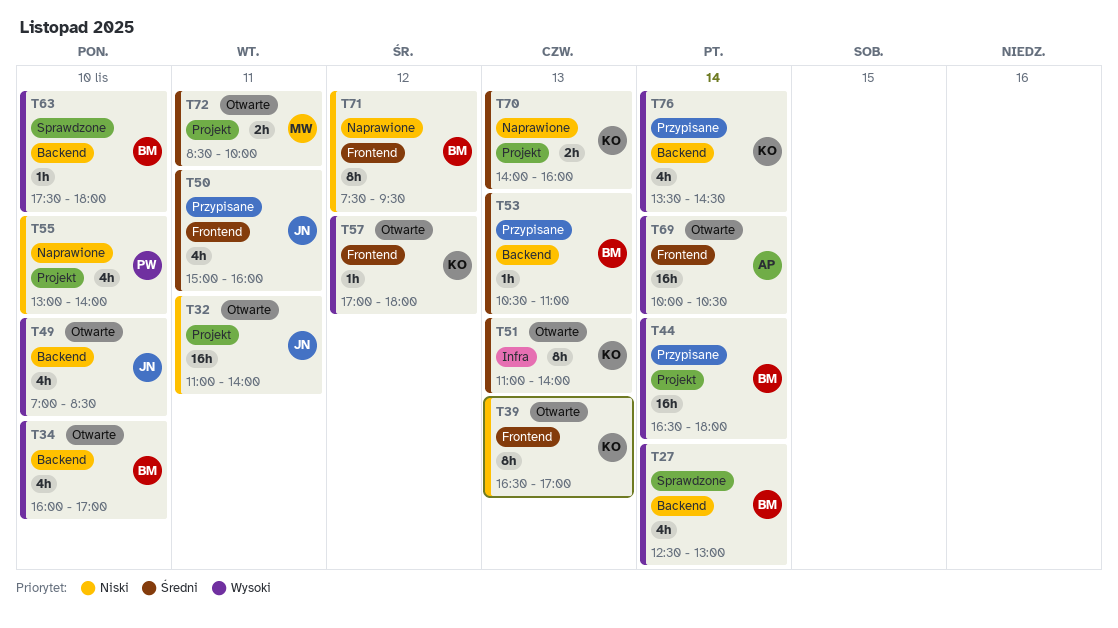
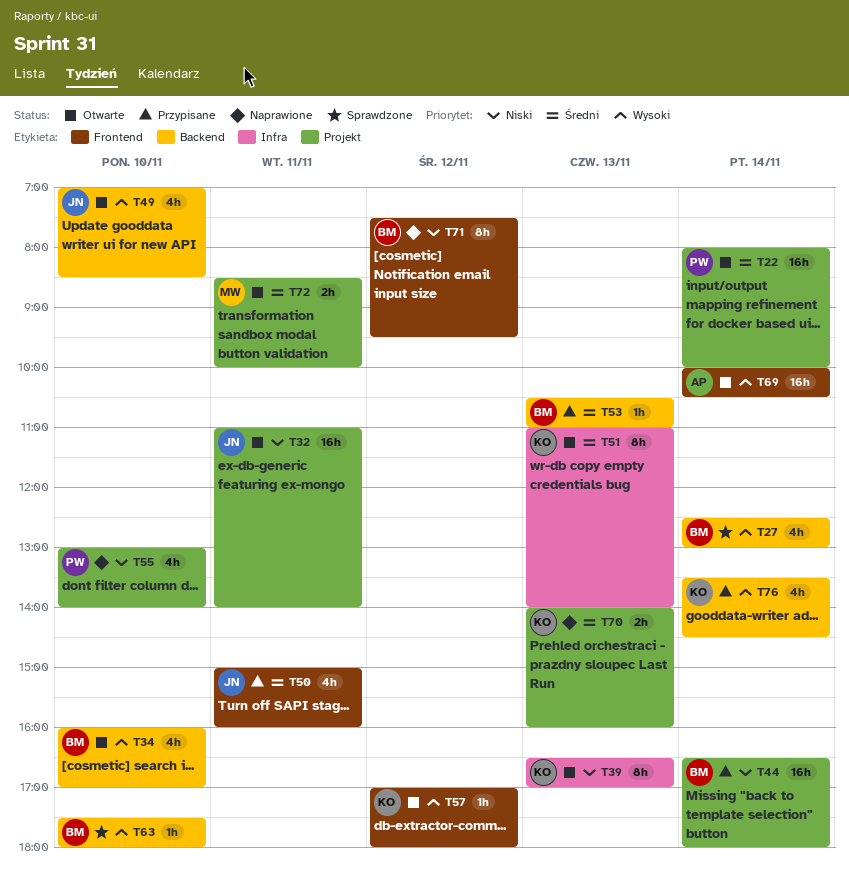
T22: none -> present
T39, label: Frontend -> Infra
T44, priority: Wysoki -> Niski

